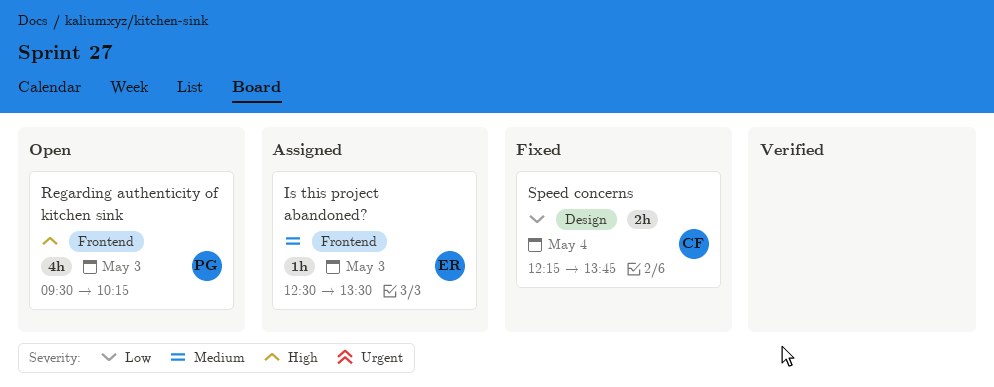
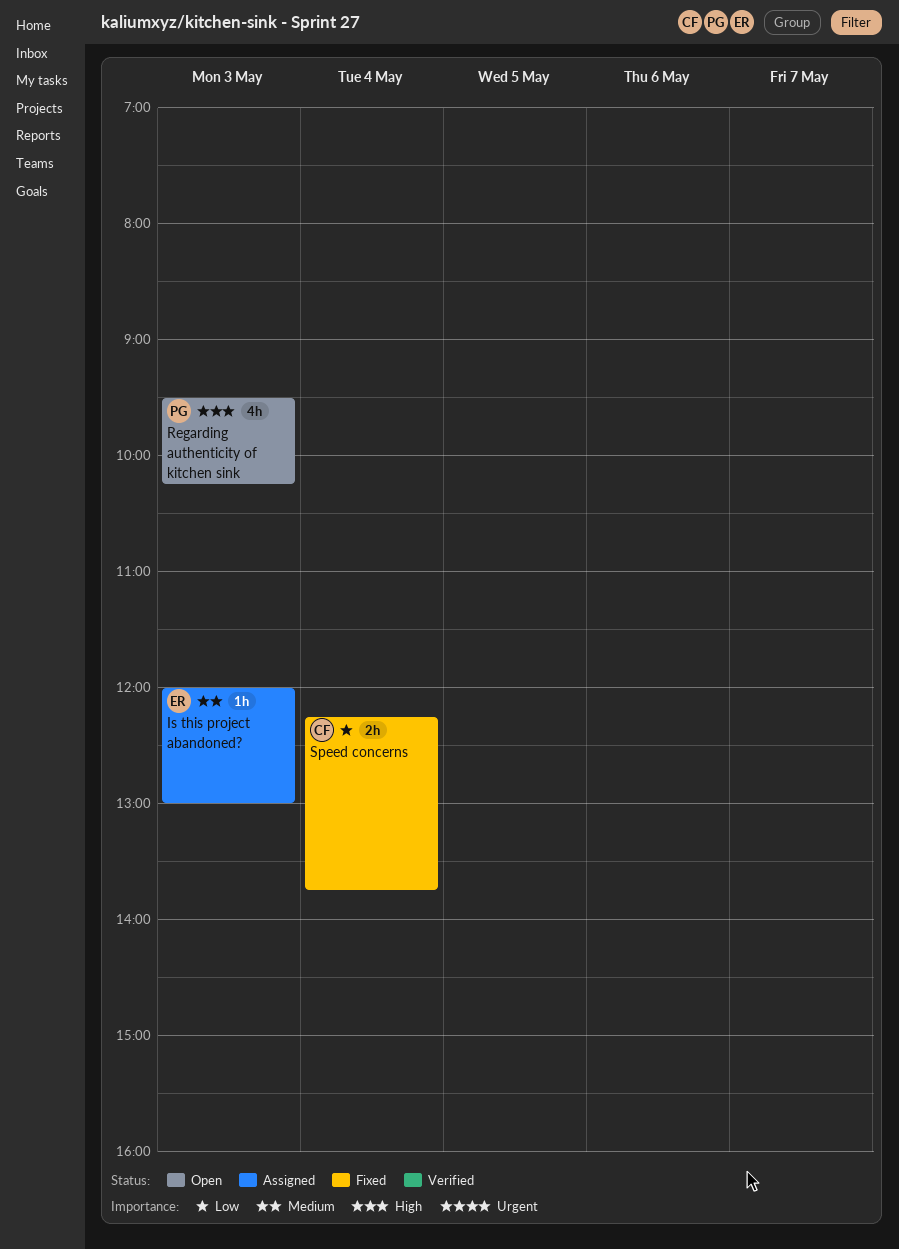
Is this project abandoned?, begins: 12:30 -> 12:00
Is this project abandoned?, ends: 13:30 -> 13:00

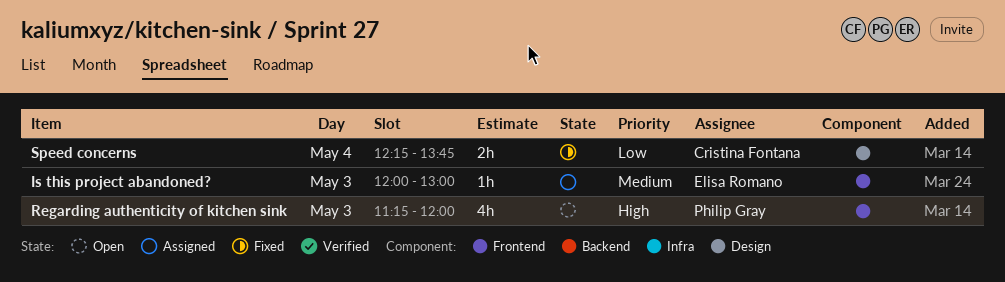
Regarding authenticity of kitchen sink, begins: 09:30 -> 11:15
Regarding authenticity of kitchen sink, ends: 10:15 -> 12:00

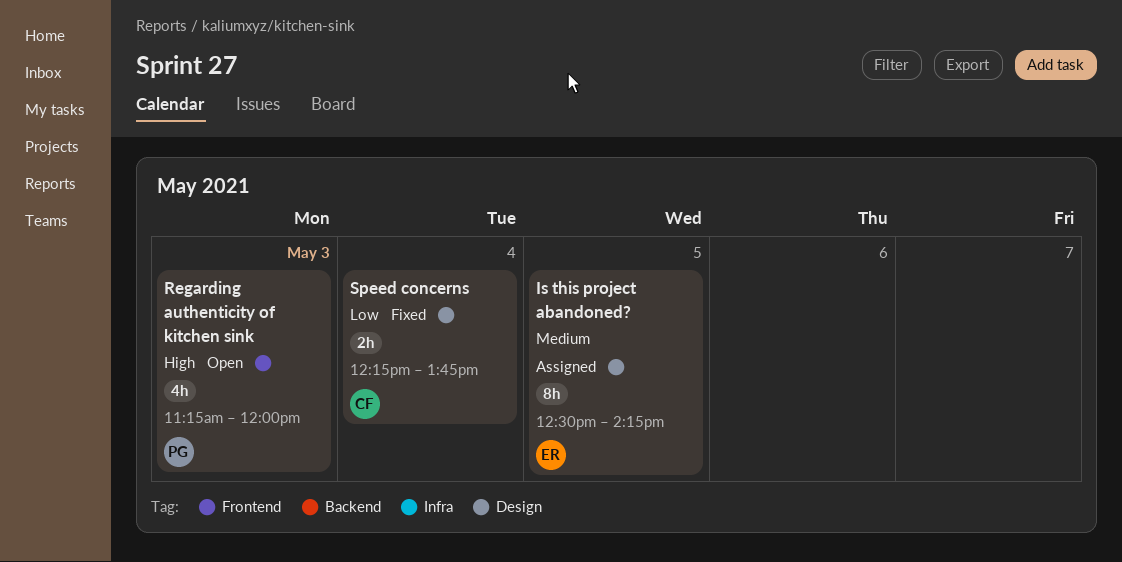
Is this project abandoned?, label: Frontend -> Design
Is this project abandoned?, estimate: 1h -> 8h
Is this project abandoned?, day: May 3 -> May 5
Is this project abandoned?, begins: 12:00 -> 12:30
Is this project abandoned?, ends: 13:00 -> 14:15

